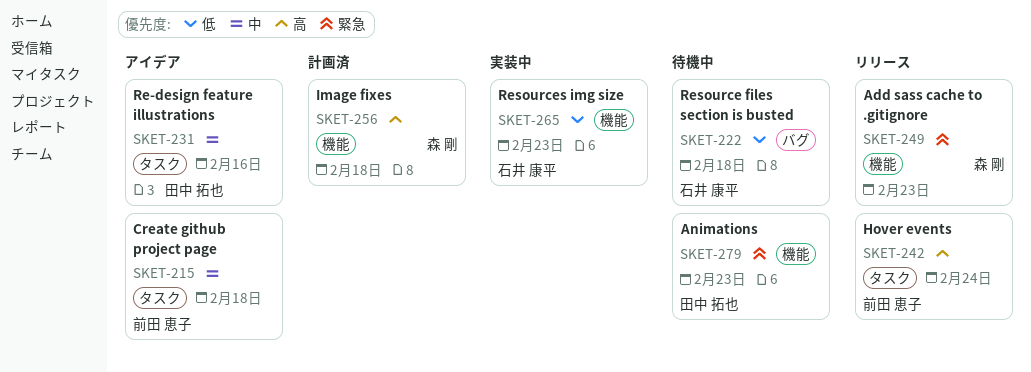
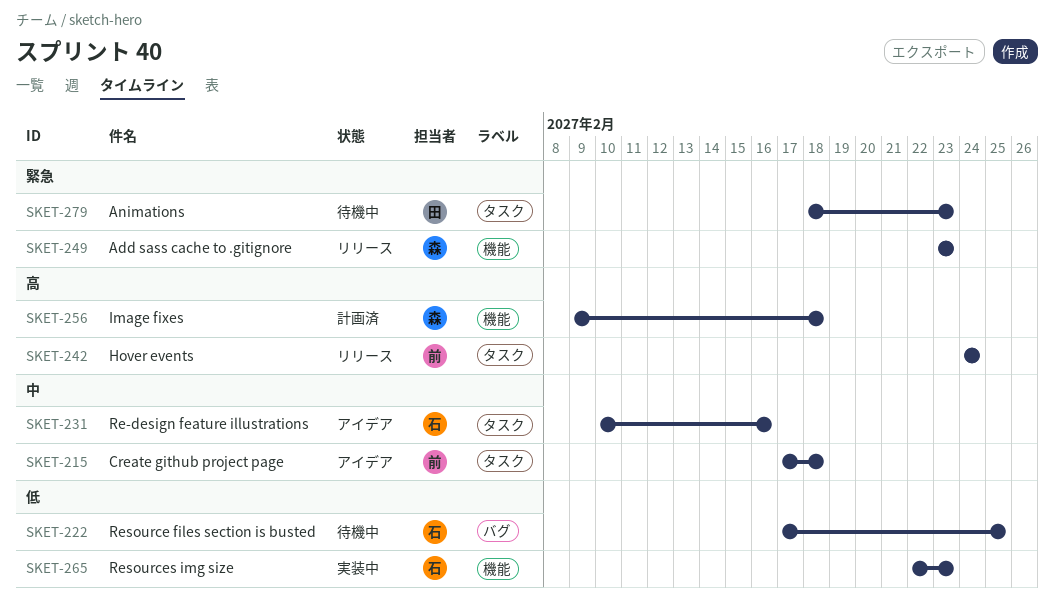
SKET-222, due: Feb 18 -> Feb 25
SKET-231, owner: 田中 拓也 -> 石井 康平
SKET-279, label: 機能 -> タスク

